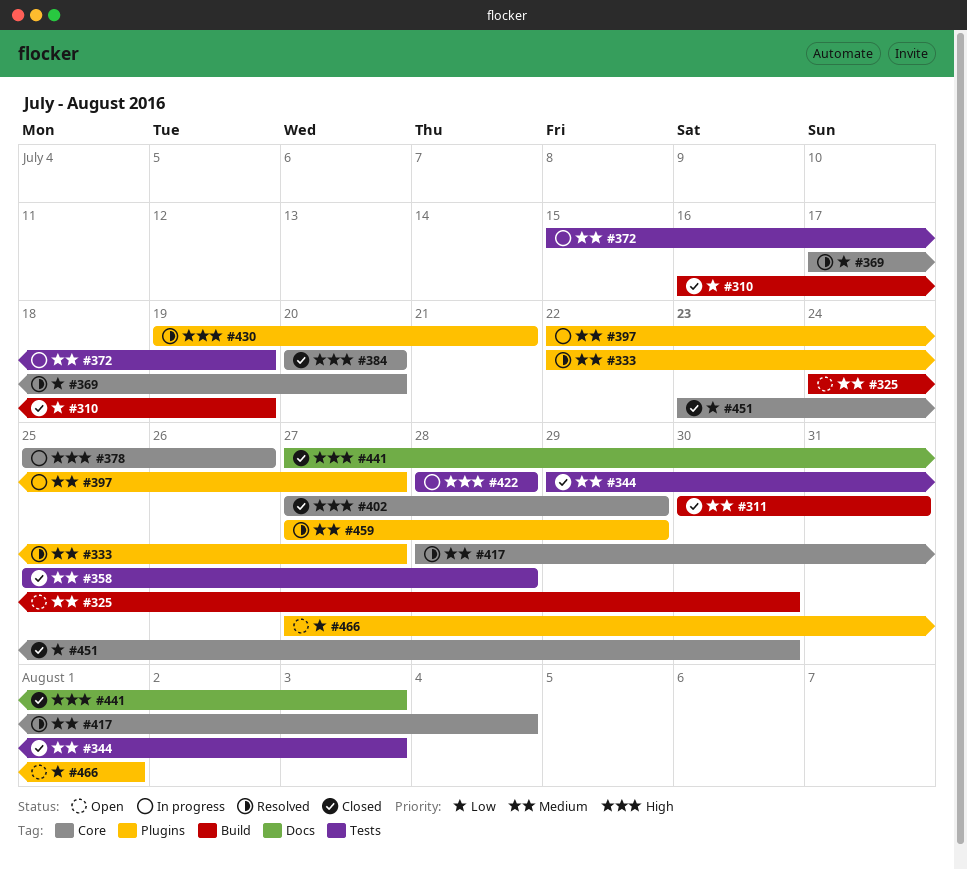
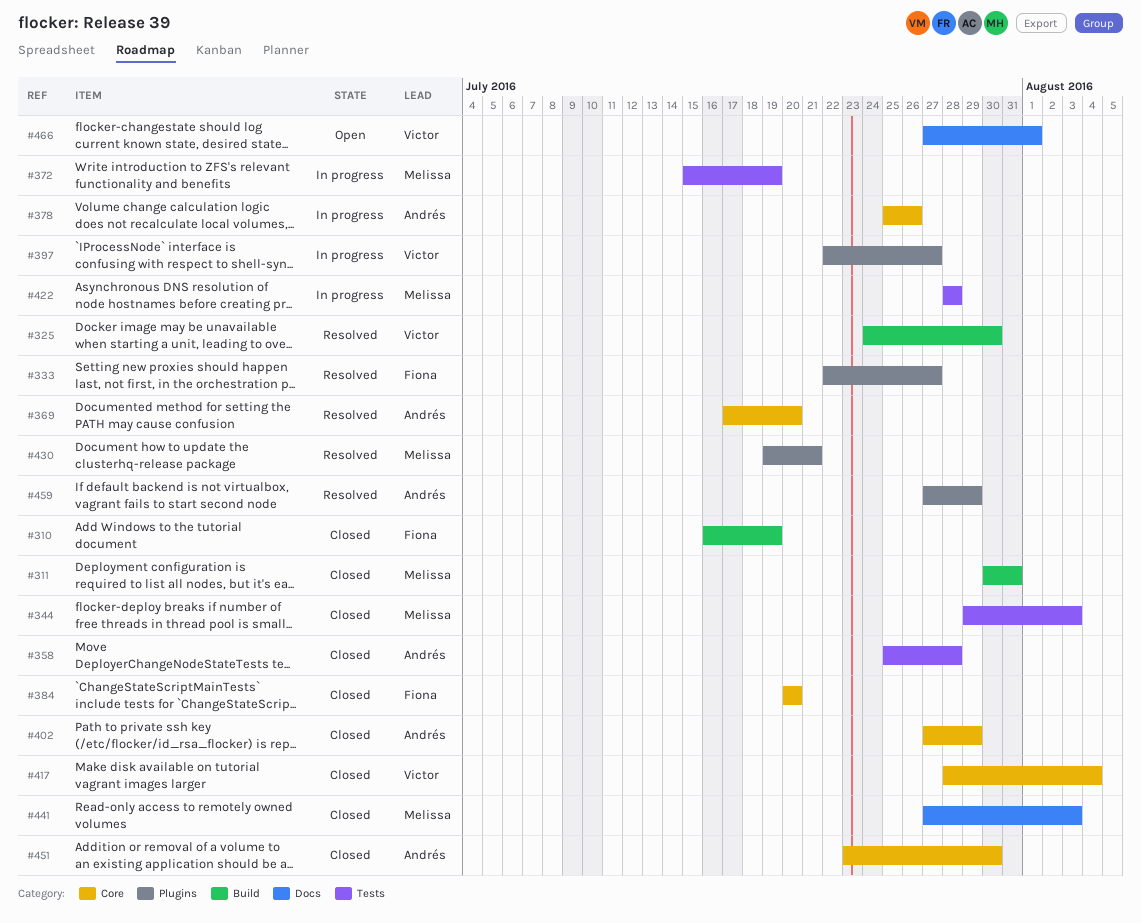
#325, status: Open -> Resolved
#417, status: Resolved -> Closed
#466, label: Plugins -> Docs

